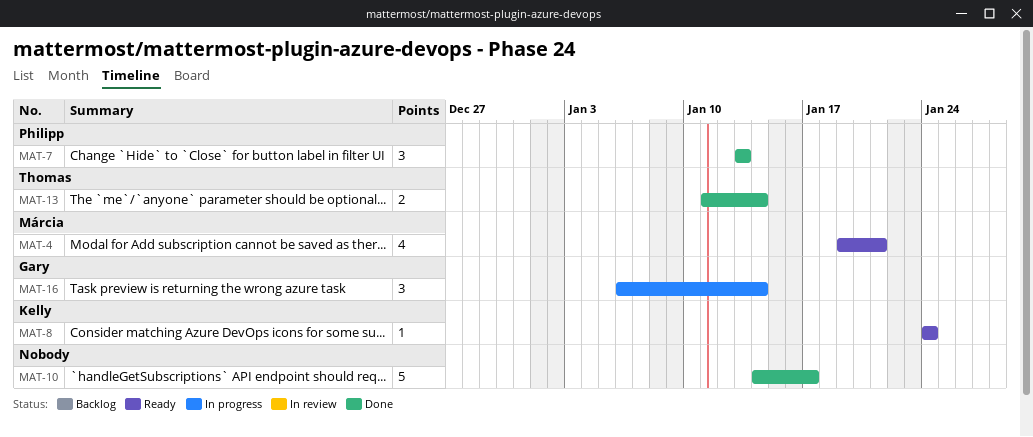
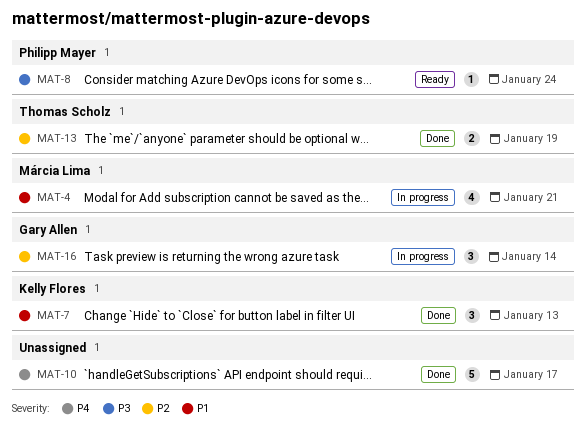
MAT-4, status: Ready -> In progress
MAT-7, owner: Philipp Mayer -> Kelly Flores
MAT-8, owner: Kelly Flores -> Philipp Mayer
MAT-13, due: Jan 14 -> Jan 19

